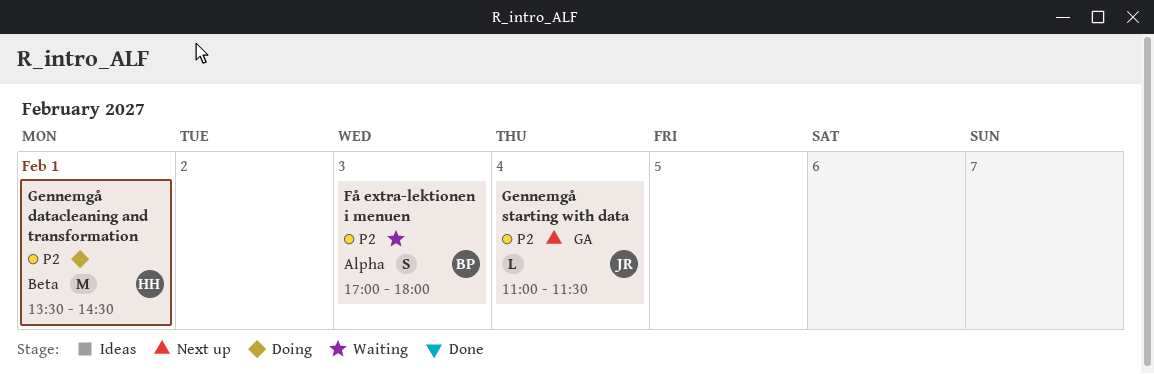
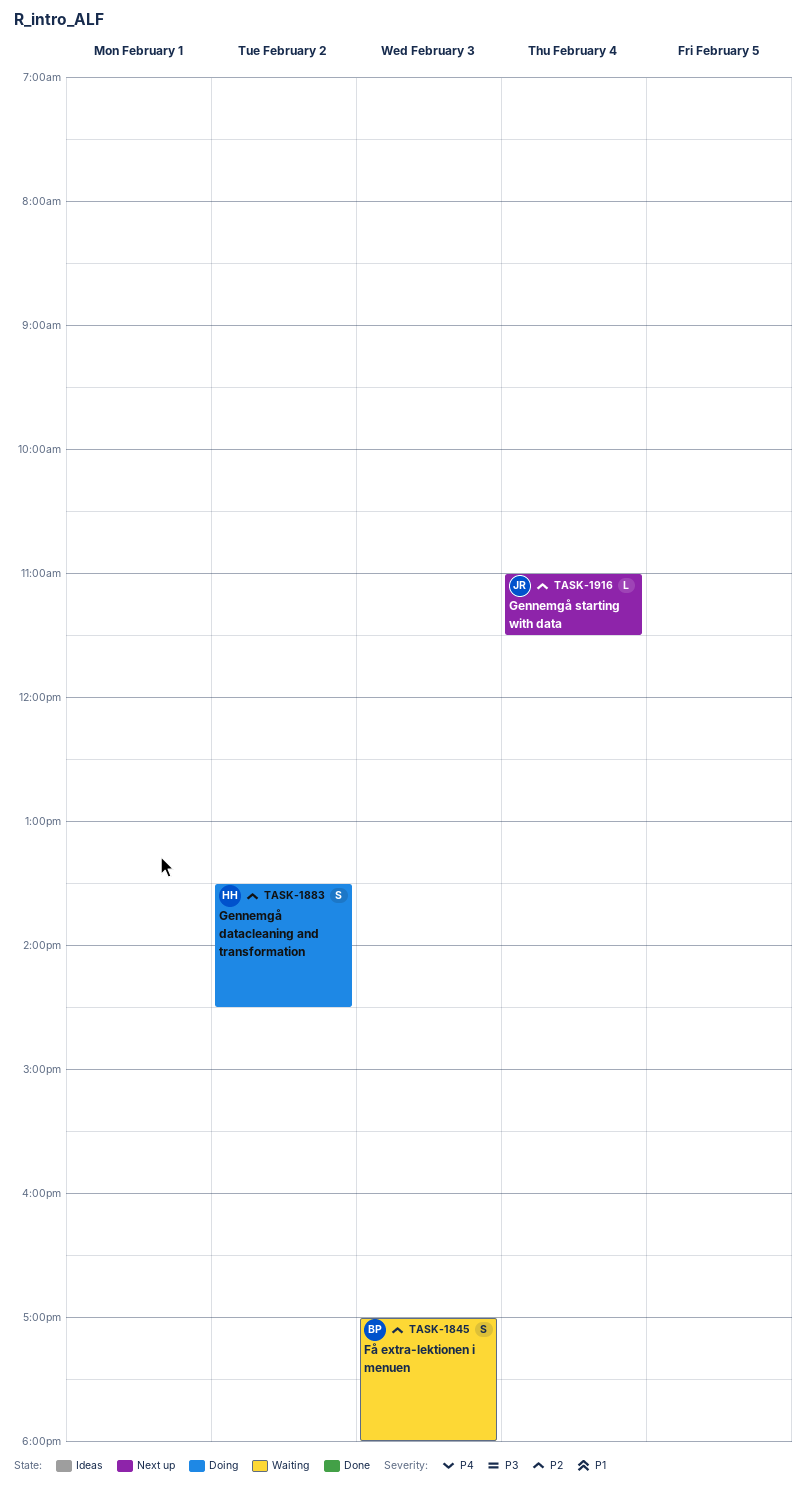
Gennemgå datacleaning and transformation, estimate: M -> S
Gennemgå datacleaning and transformation, day: Feb 1 -> Feb 2

